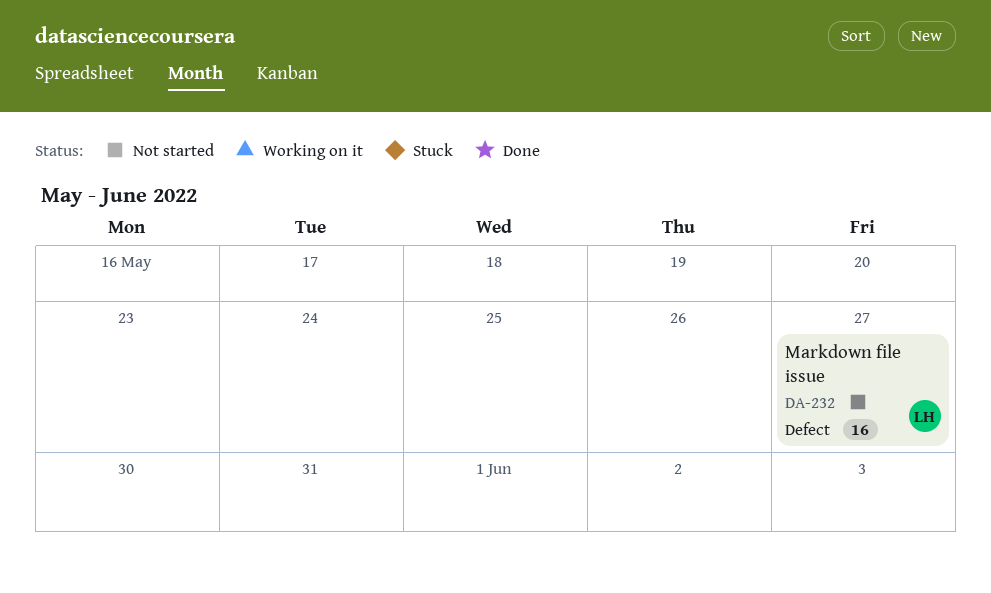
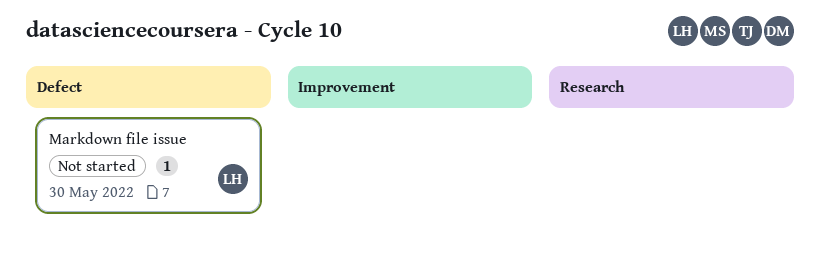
Markdown file issue, estimate: 16 -> 1
Markdown file issue, due: May 27 -> May 30

